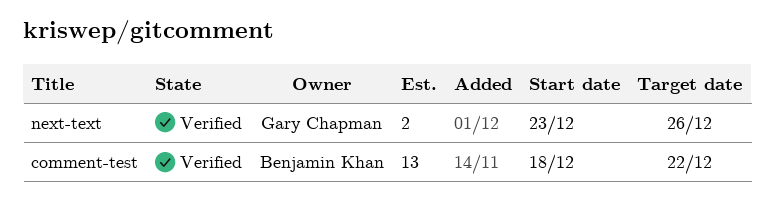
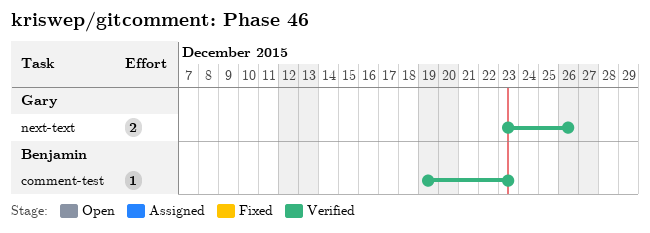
comment-test, estimate: 13 -> 1
comment-test, start: Dec 18 -> Dec 19
comment-test, due: Dec 22 -> Dec 23

